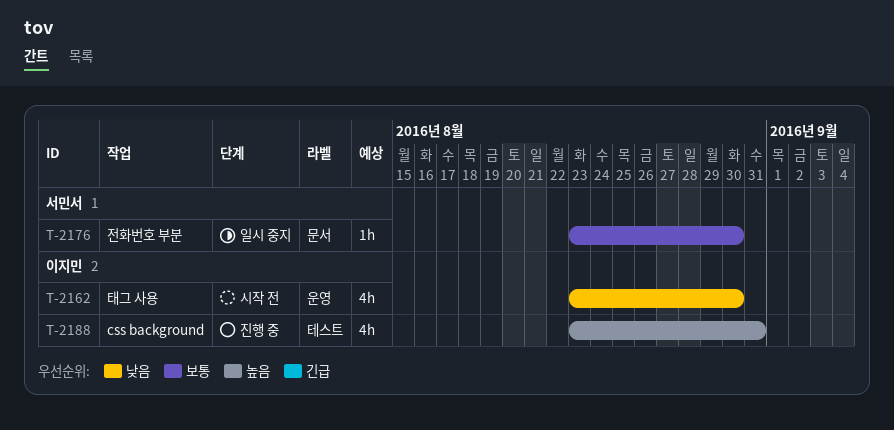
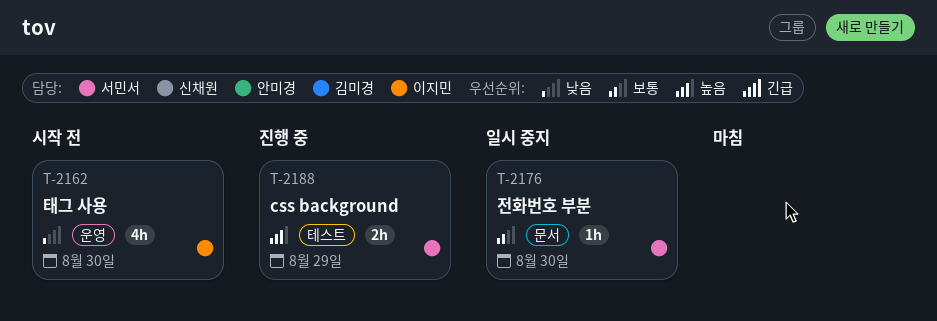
T-2188, owner: 이지민 -> 서민서
T-2188, estimate: 4h -> 2h
T-2188, due: Aug 31 -> Aug 29

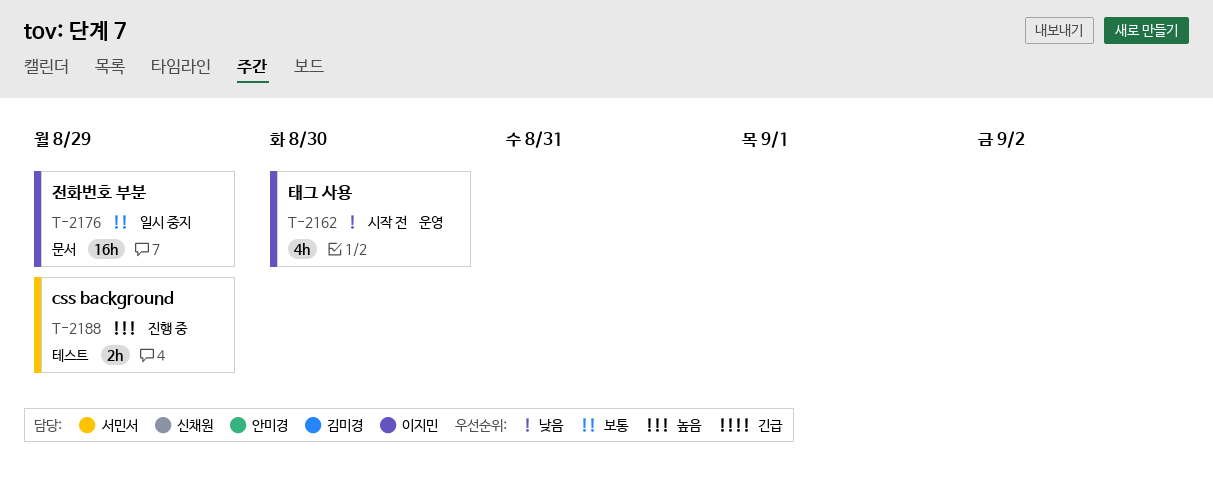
T-2176, owner: 서민서 -> 이지민
T-2176, estimate: 1h -> 16h
T-2176, due: Aug 30 -> Aug 29

